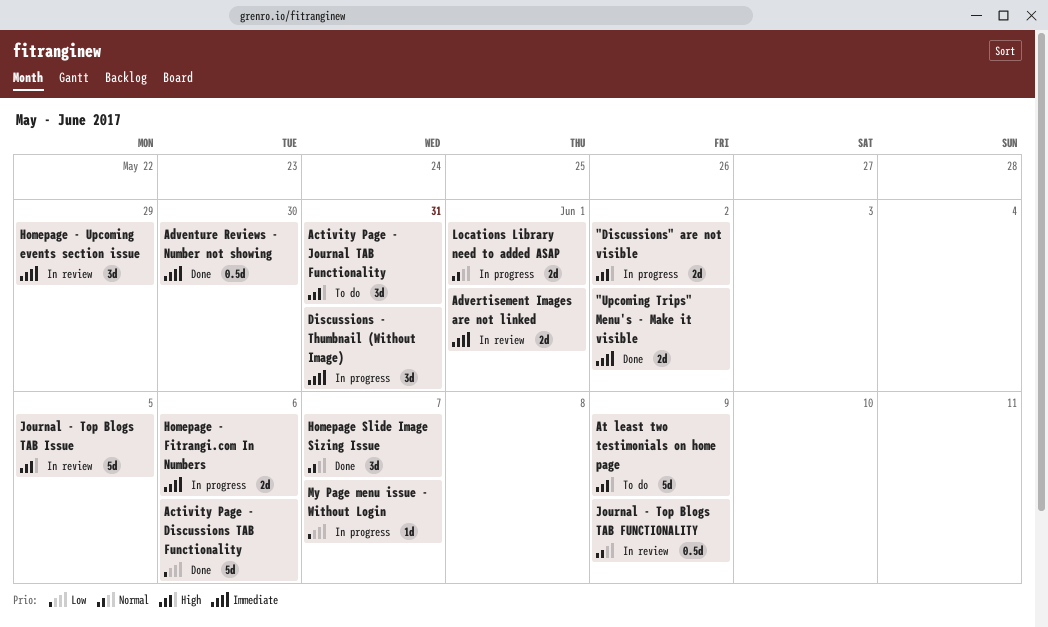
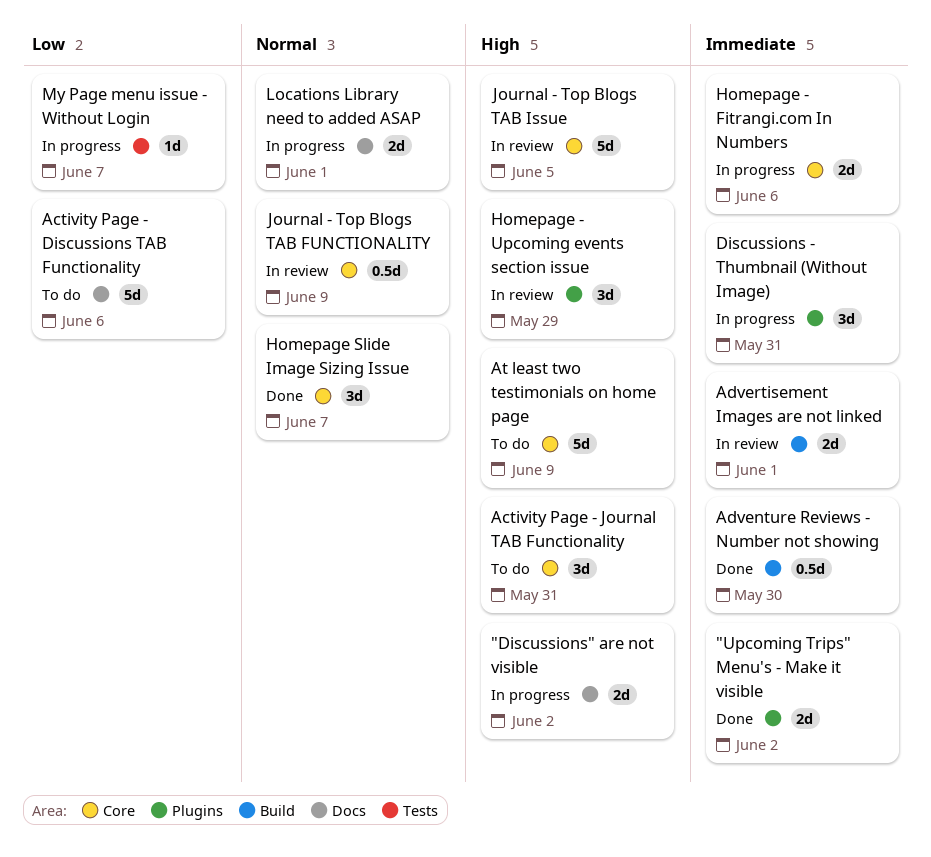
Activity Page - Discussions TAB Functionality, status: Done -> To do
Homepage - Upcoming events section issue, priority: Immediate -> High

